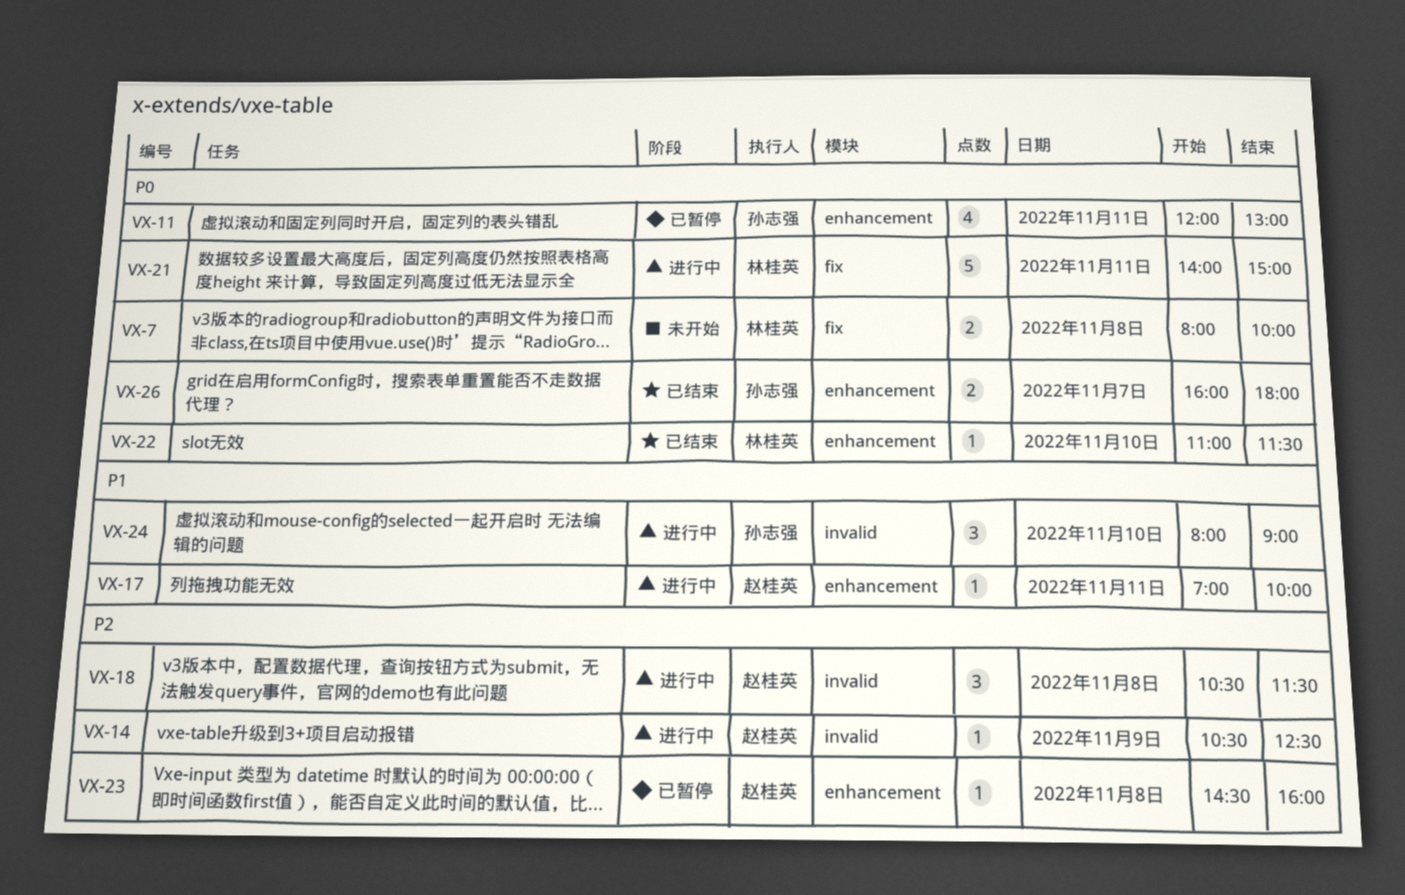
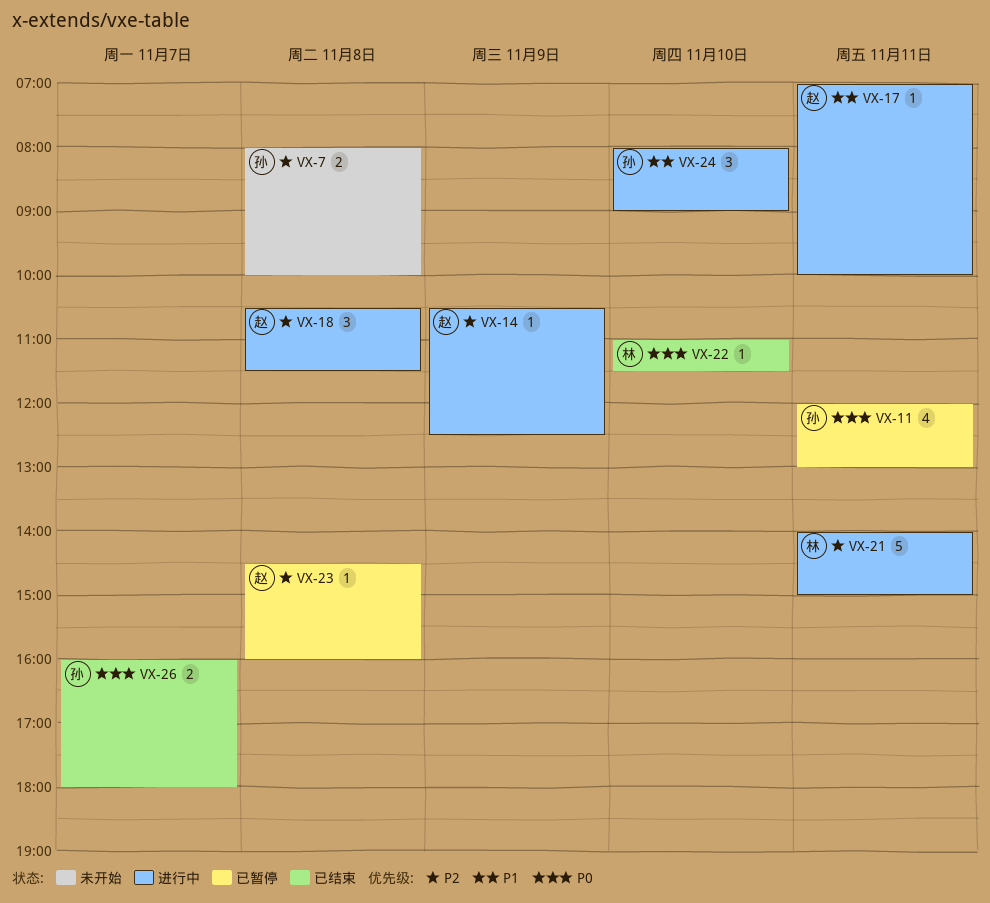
VX-7, owner: 林桂英 -> 孙志强
VX-7, priority: P0 -> P2
VX-21, priority: P0 -> P2

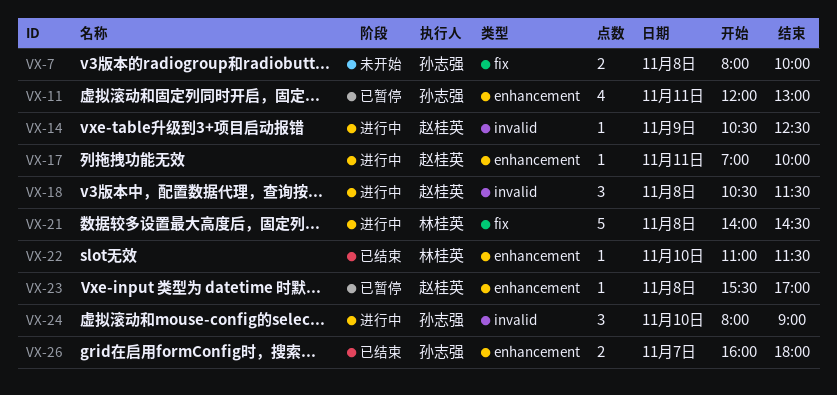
VX-21, day: Nov 11 -> Nov 8
VX-21, ends: 15:00 -> 14:30
VX-23, begins: 14:30 -> 15:30
VX-23, ends: 16:00 -> 17:00

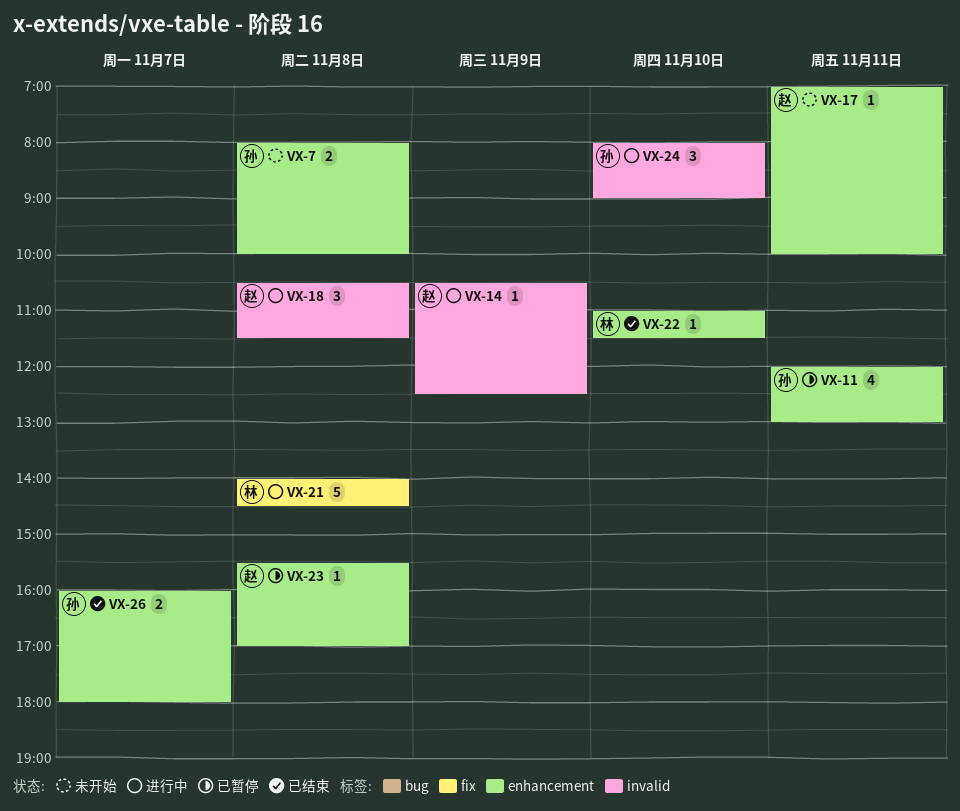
VX-7, label: fix -> enhancement
VX-17, status: 进行中 -> 未开始

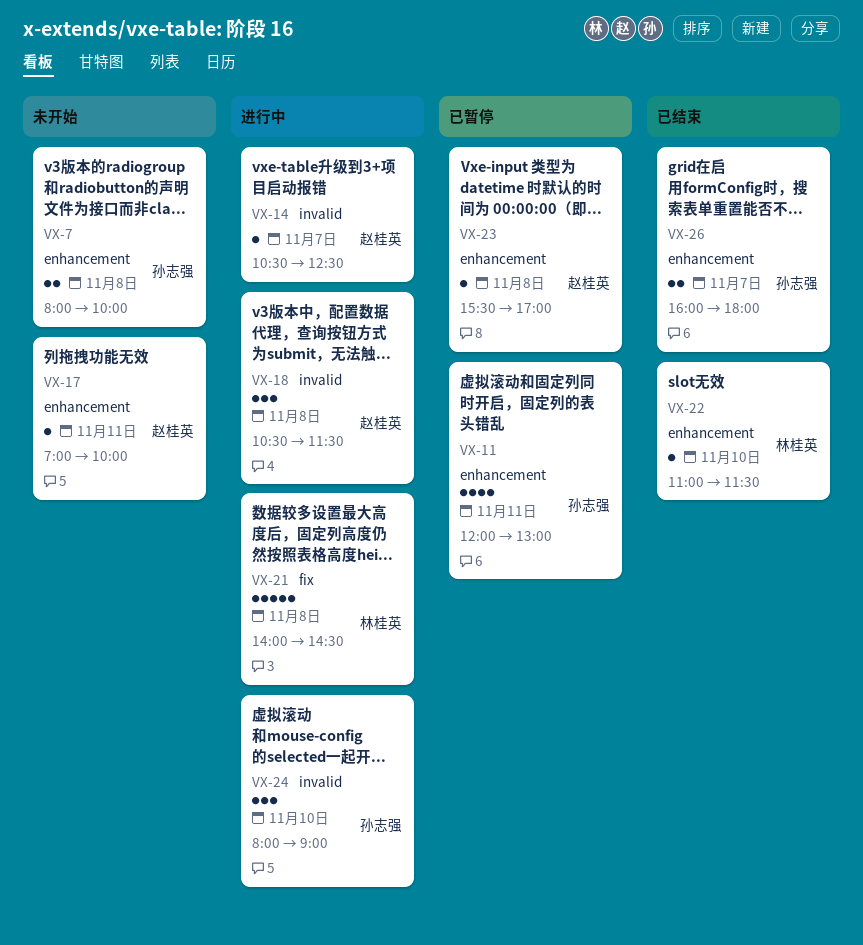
VX-14, day: Nov 9 -> Nov 7

